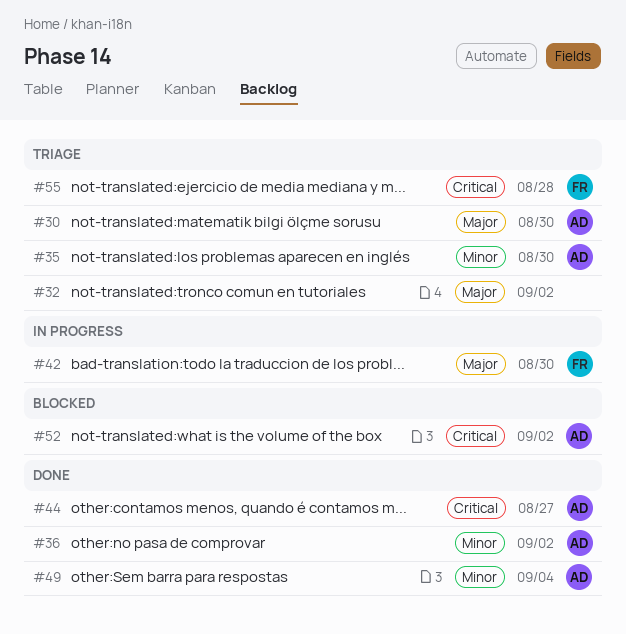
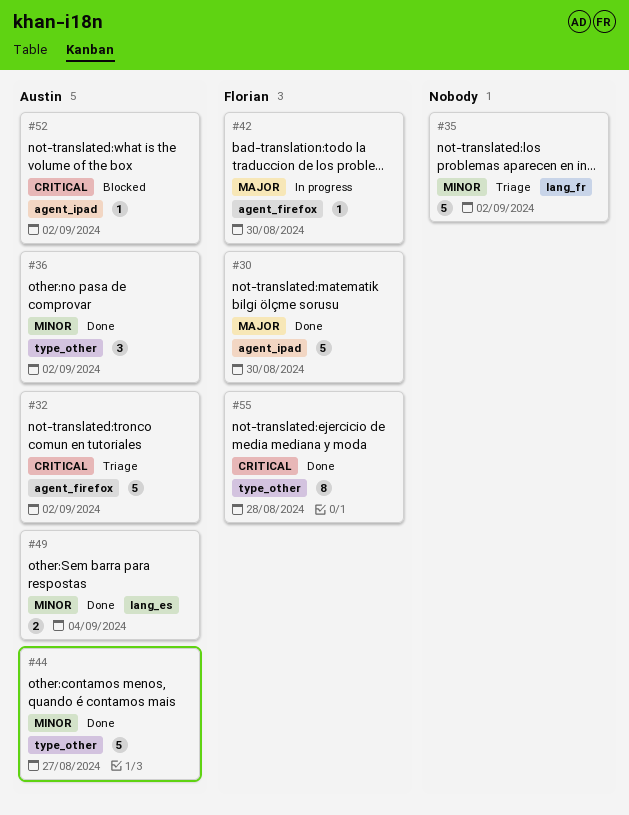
#30, status: Triage -> Done
#30, owner: Austin -> Florian
#32, owner: none -> Austin
#32, priority: Major -> Critical
#35, owner: Austin -> none
#35, due: Aug 30 -> Sep 2
#44, priority: Critical -> Minor
#55, status: Triage -> Done

